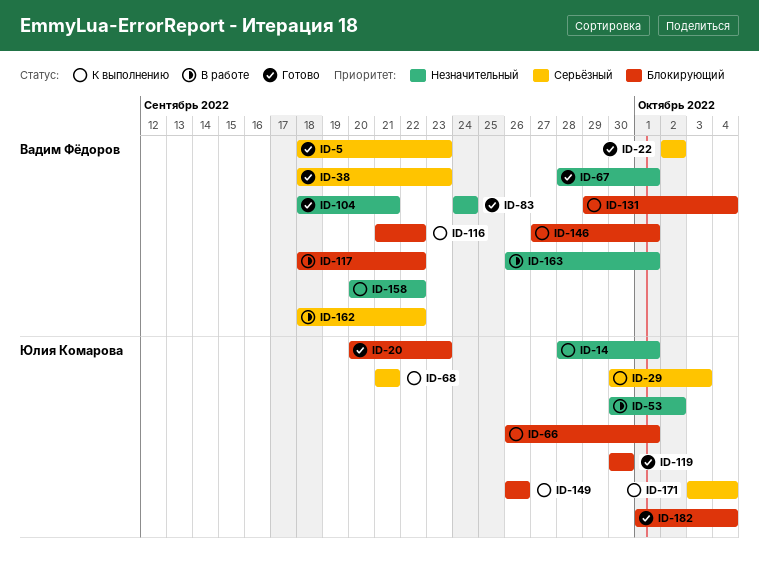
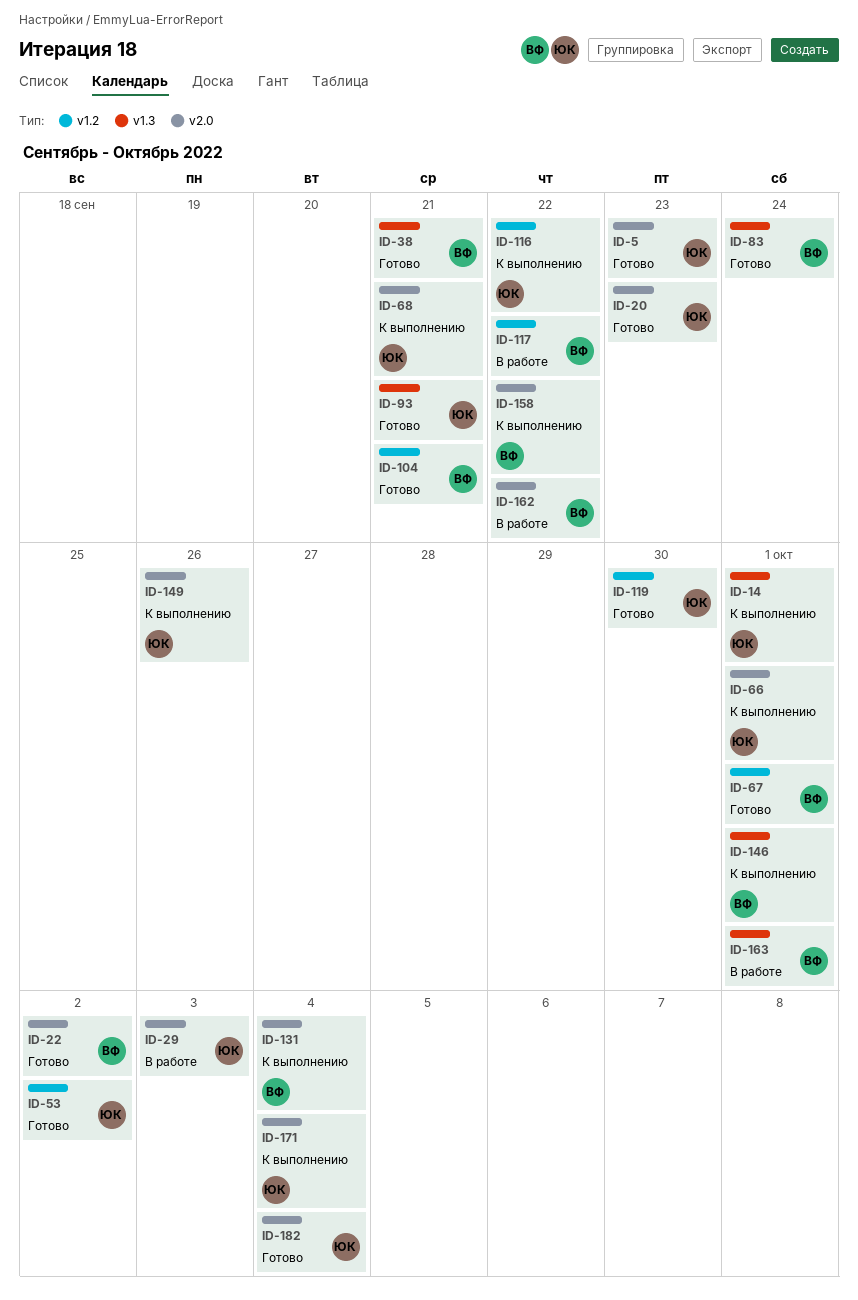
ID-5, owner: Вадим Фёдоров -> Юлия Комарова
ID-29, status: К выполнению -> В работе
ID-38, due: Sep 23 -> Sep 21
ID-53, status: В работе -> Готово
ID-93: none -> present
ID-116, owner: Вадим Фёдоров -> Юлия Комарова

